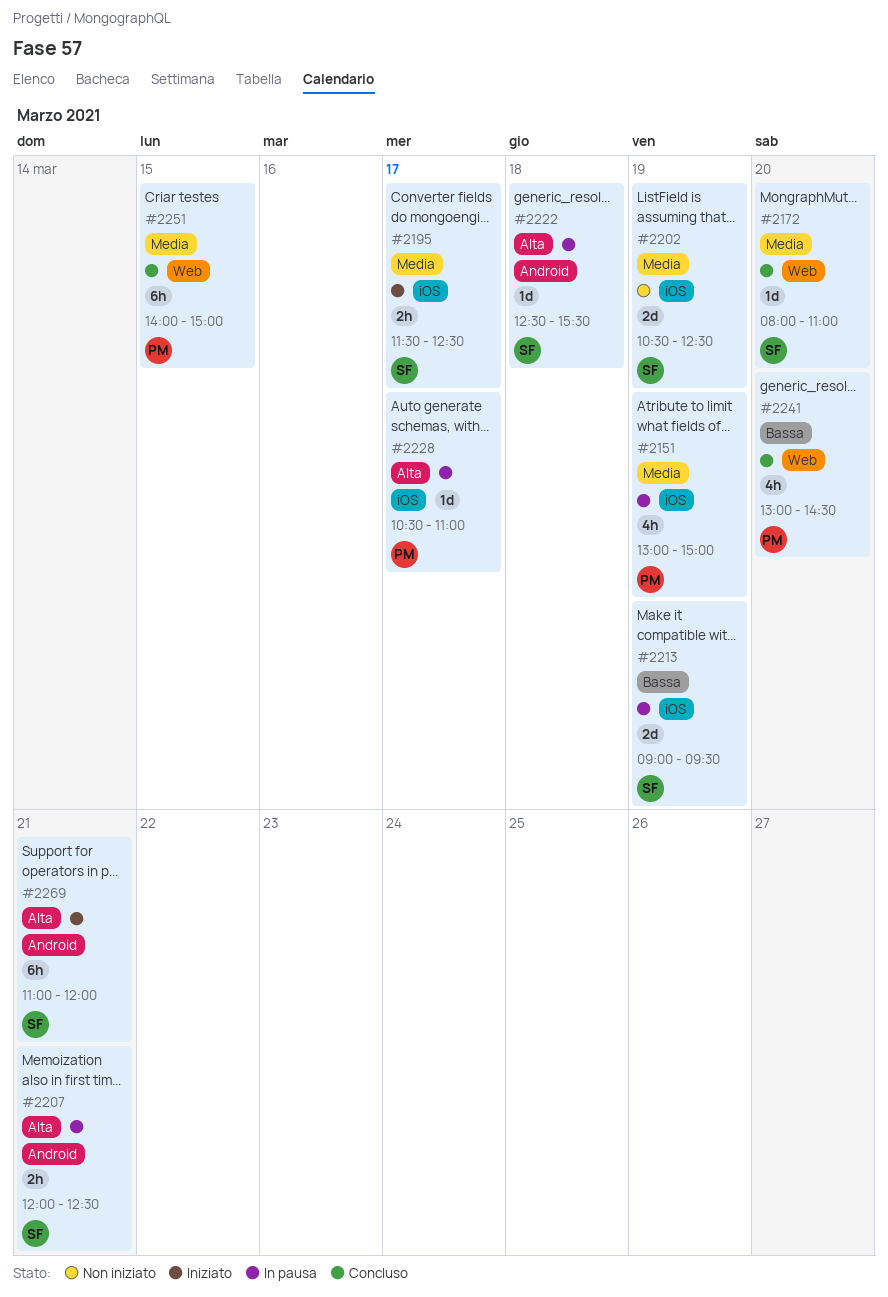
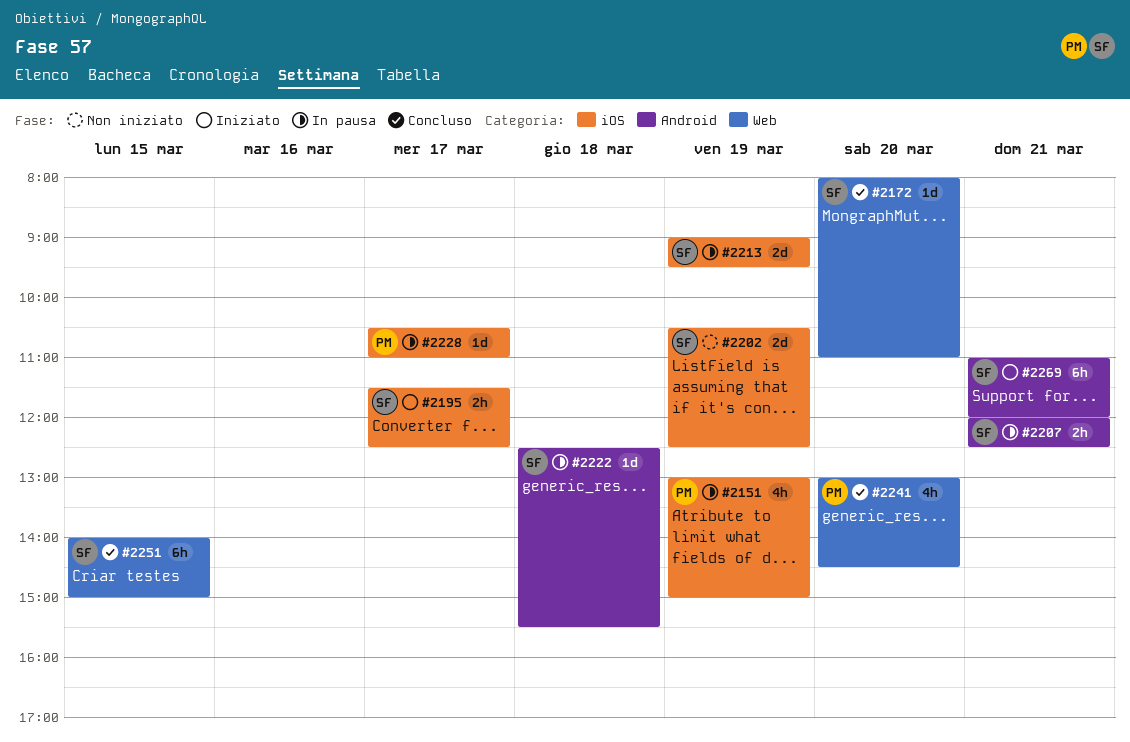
#2251, owner: PM -> SF

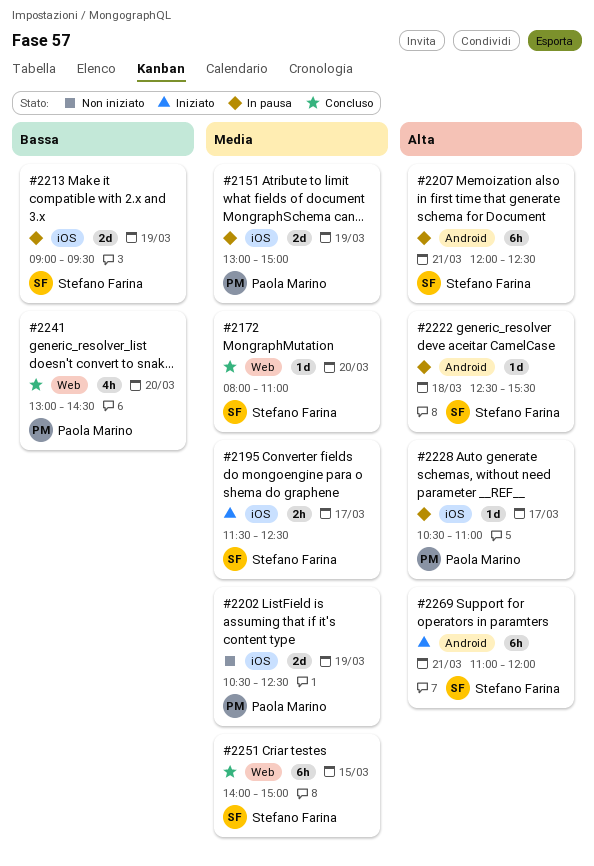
#2151, estimate: 4h -> 2d
#2202, owner: Stefano Farina -> Paola Marino
#2207, estimate: 2h -> 6h

